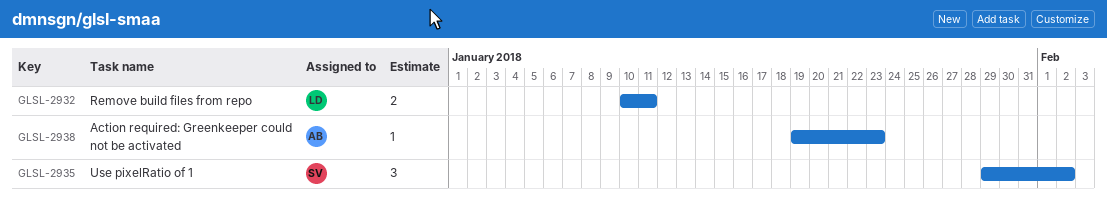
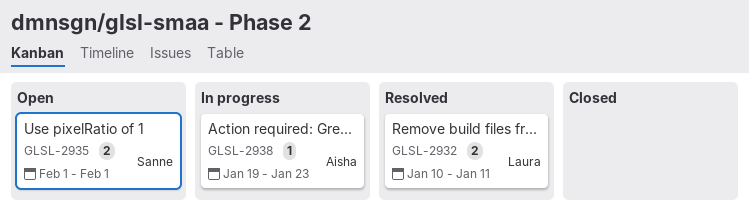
GLSL-2935, estimate: 3 -> 2
GLSL-2935, start: Jan 29 -> Feb 1
GLSL-2935, due: Feb 2 -> Feb 1

